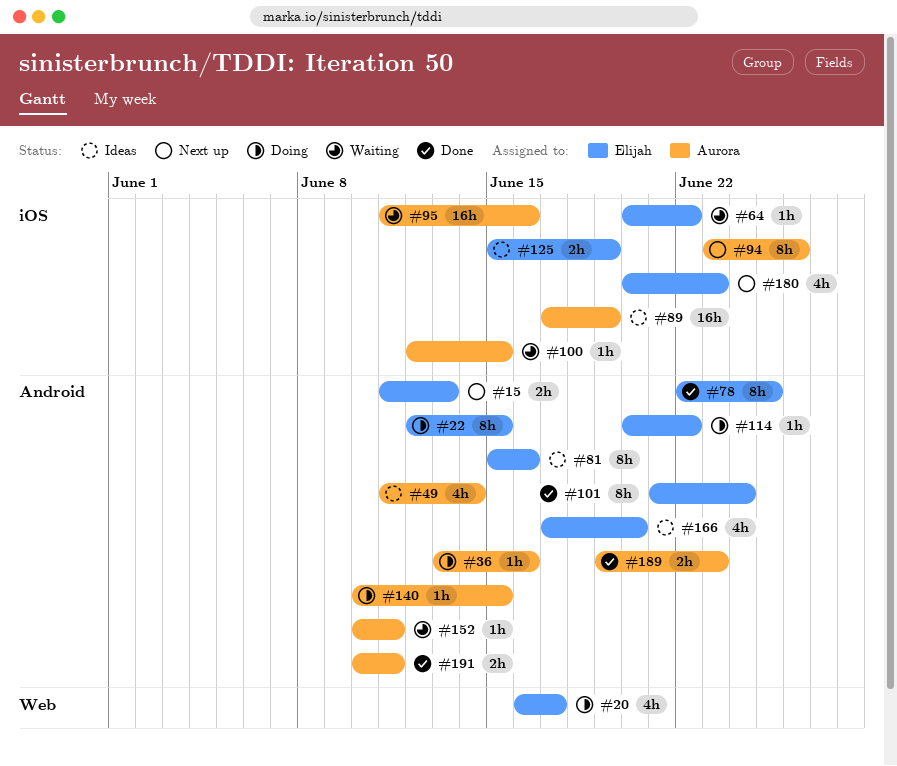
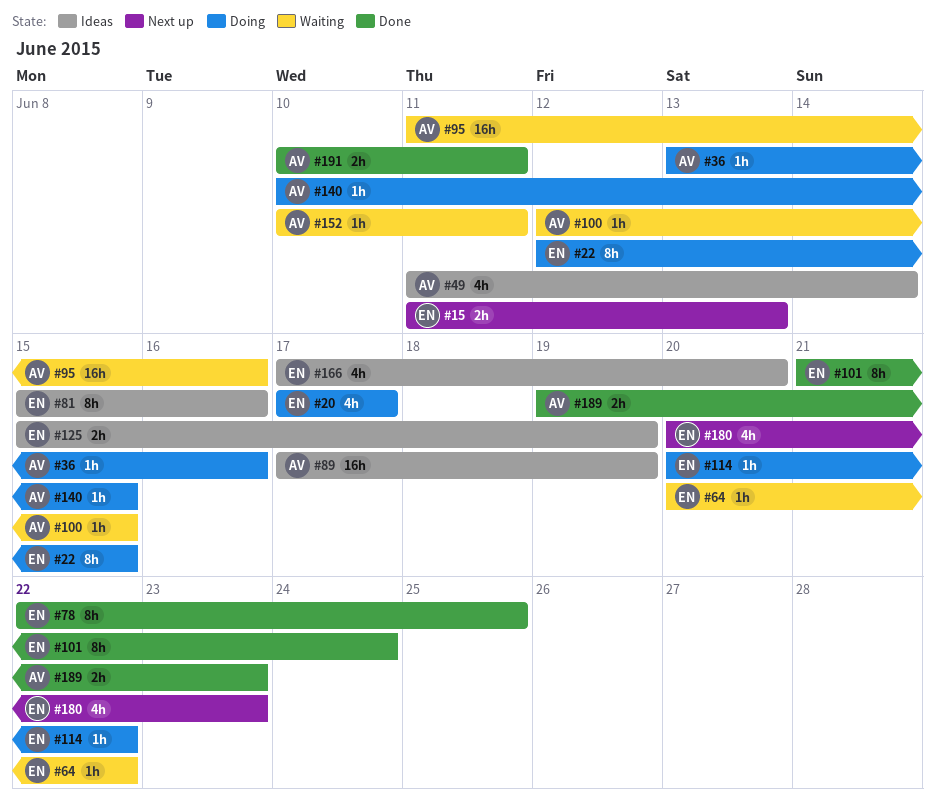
#20, start: Jun 16 -> Jun 17
#94: present -> none

